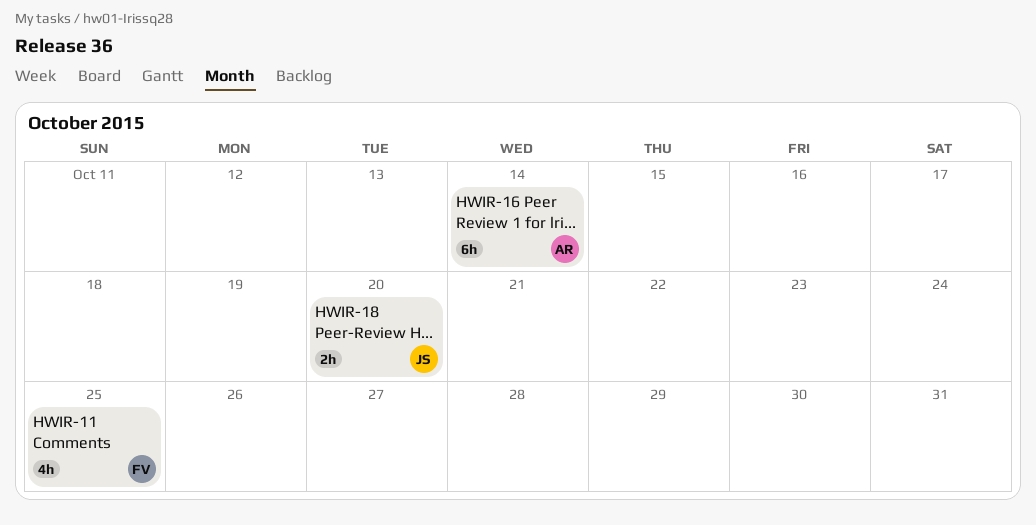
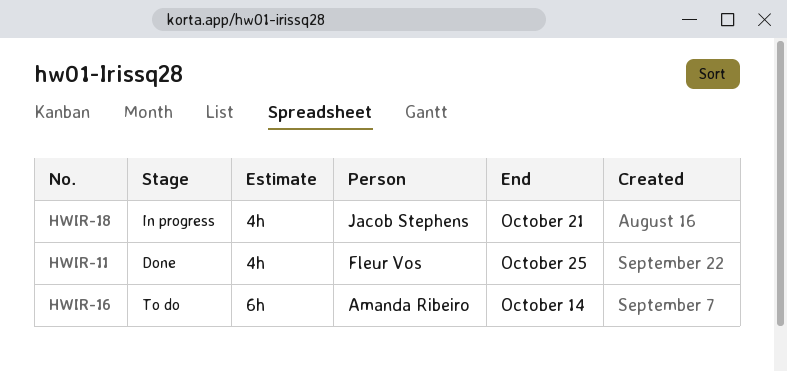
HWIR-18, estimate: 2h -> 4h
HWIR-18, due: Oct 20 -> Oct 21

